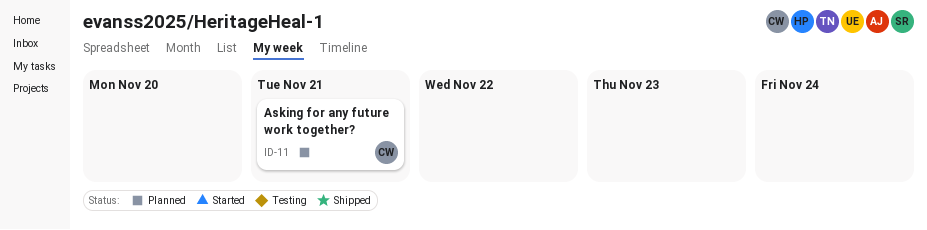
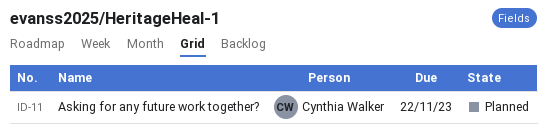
ID-11, due: Nov 21 -> Nov 22

